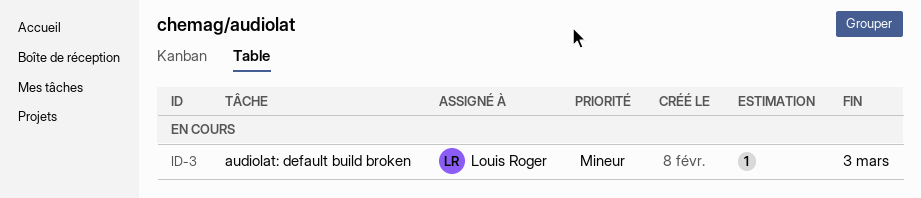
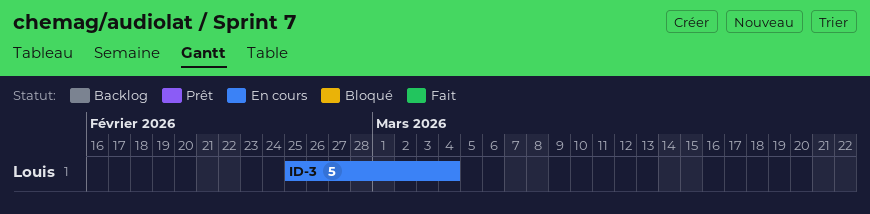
ID-3, estimate: 1 -> 5
ID-3, due: Mar 3 -> Mar 4

